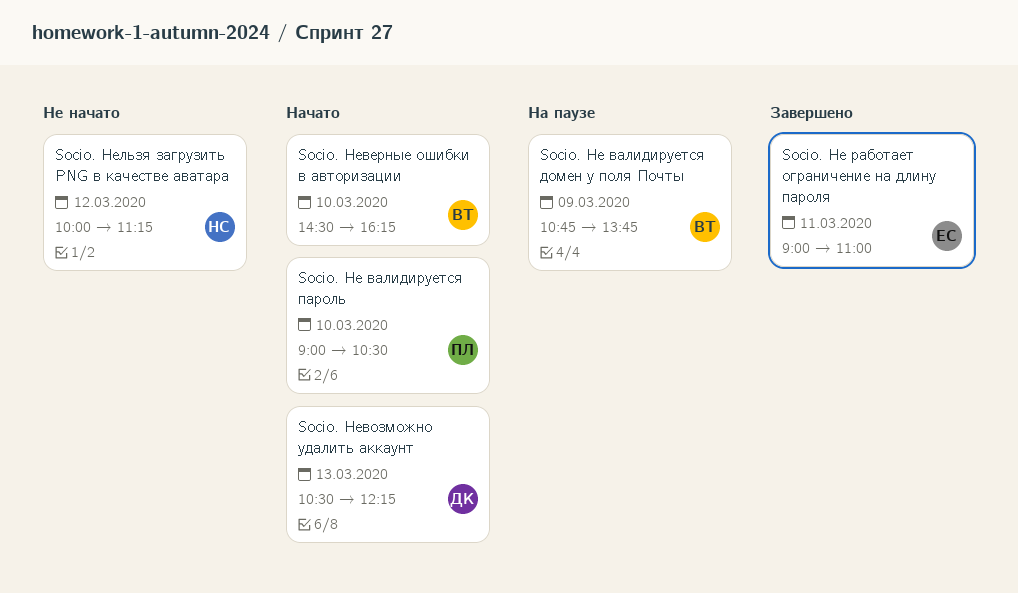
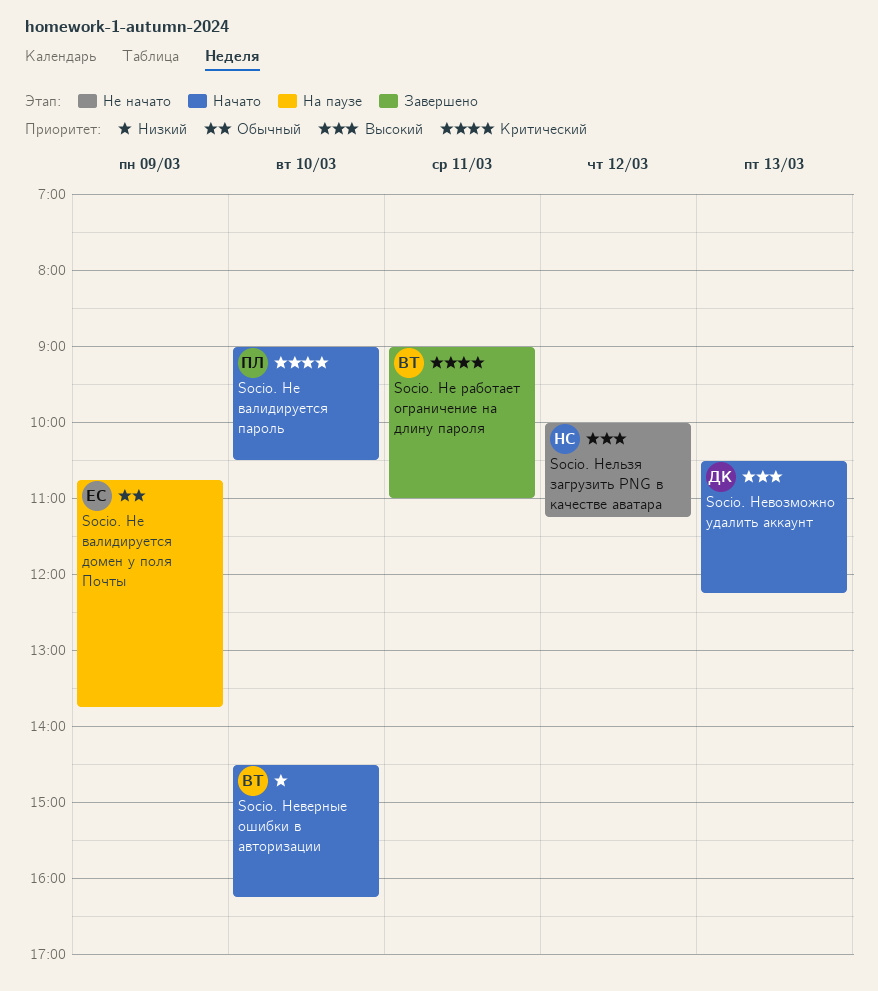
Socio. Не валидируется домен у поля Почты, owner: ВТ -> ЕС
Socio. Не работает ограничение на длину пароля, owner: ЕС -> ВТ

